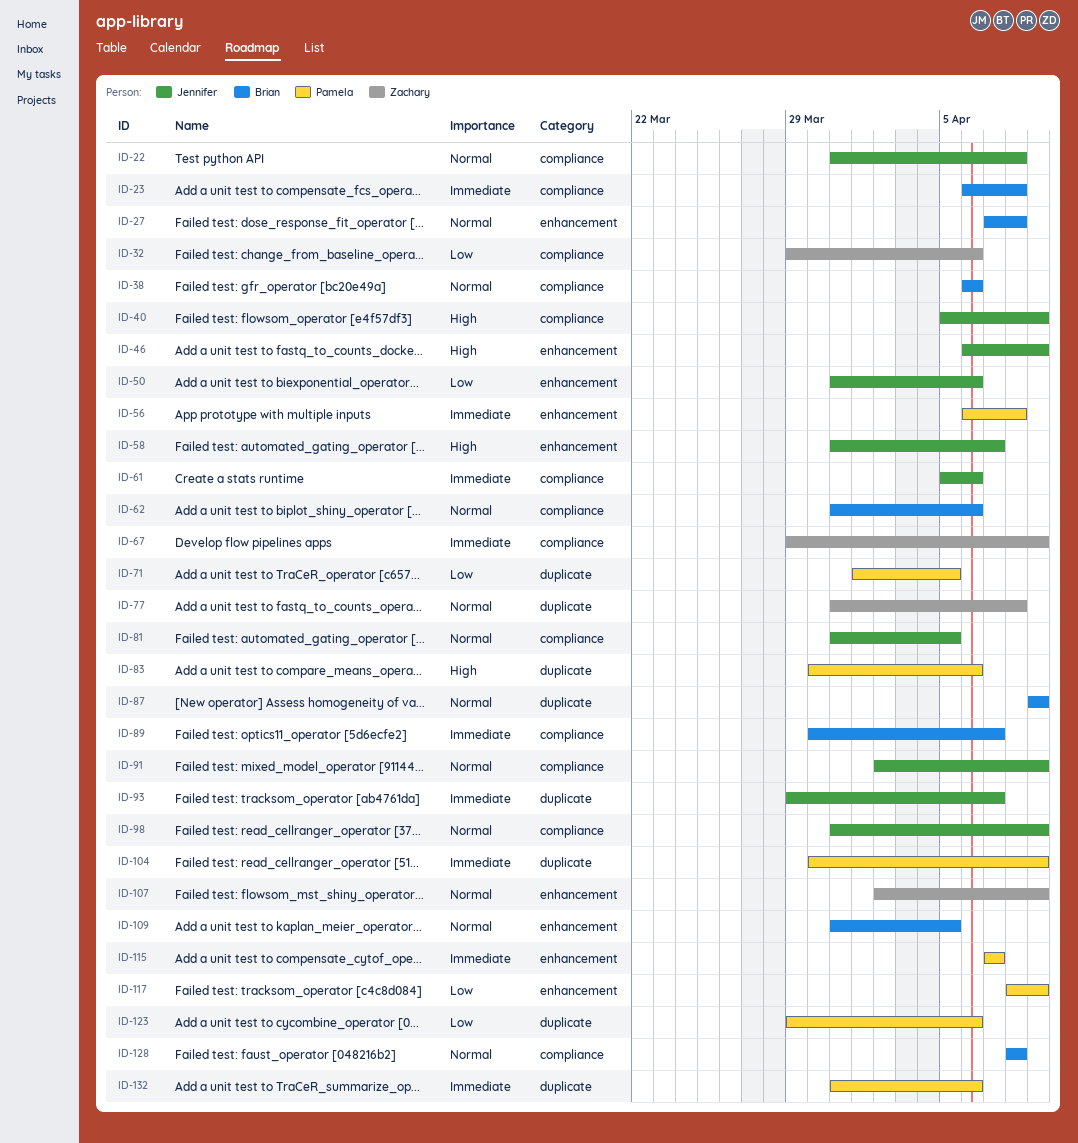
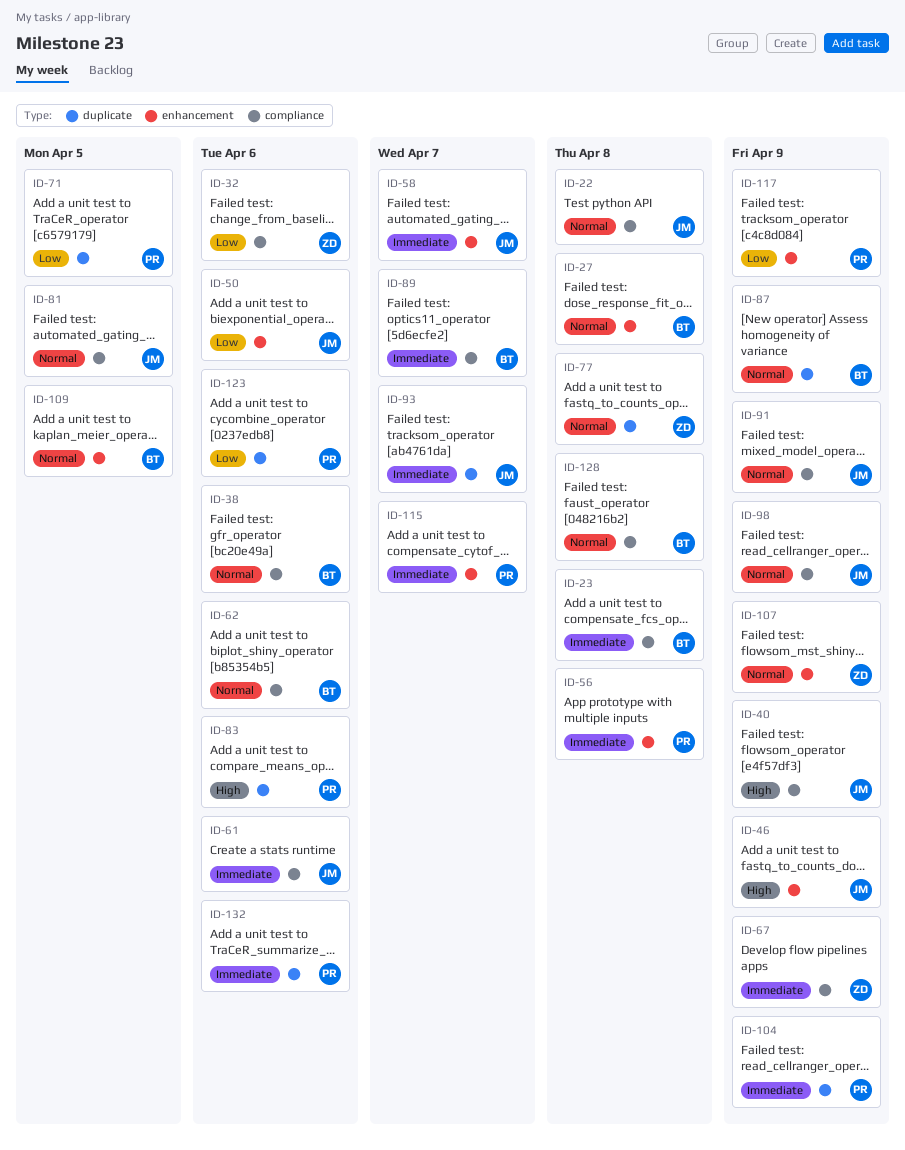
ID-58, priority: High -> Immediate

